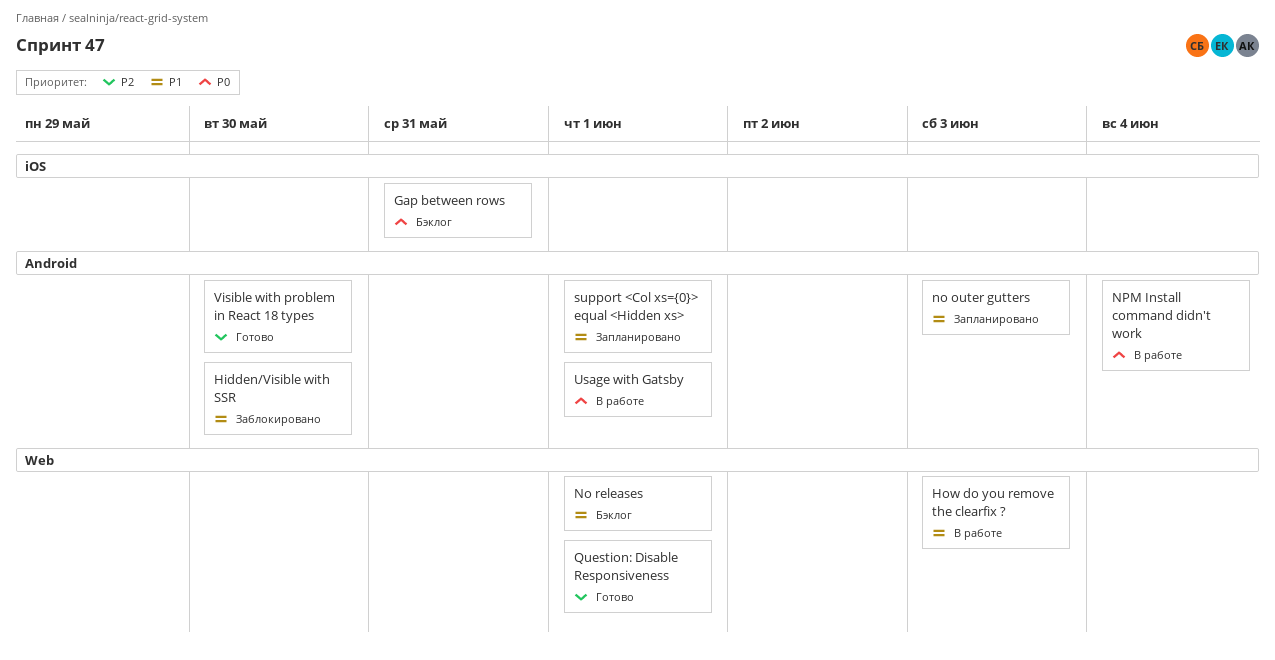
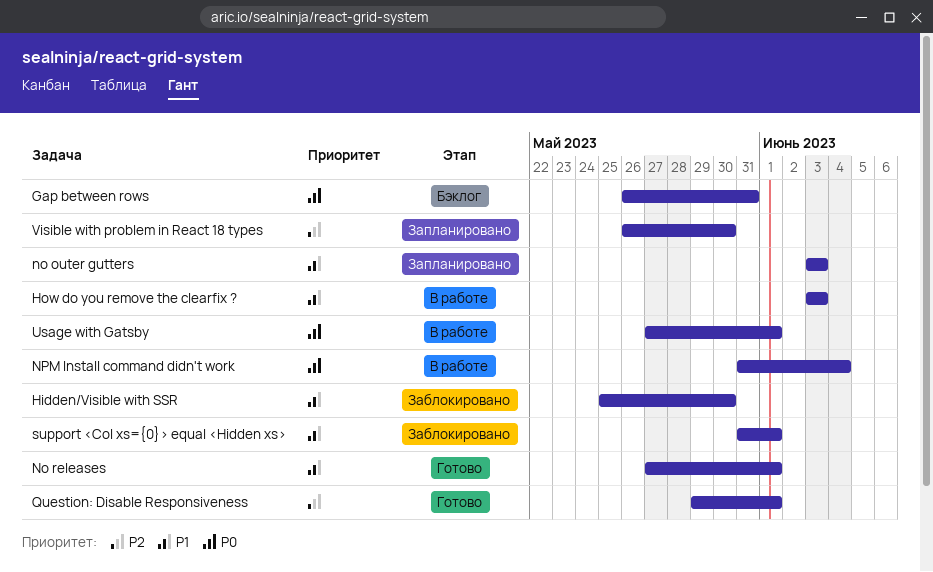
No releases, status: Бэклог -> Готово
support <Col xs={0}> equal <Hidden xs>, status: Запланировано -> Заблокировано
Visible with problem in React 18 types, status: Готово -> Запланировано

